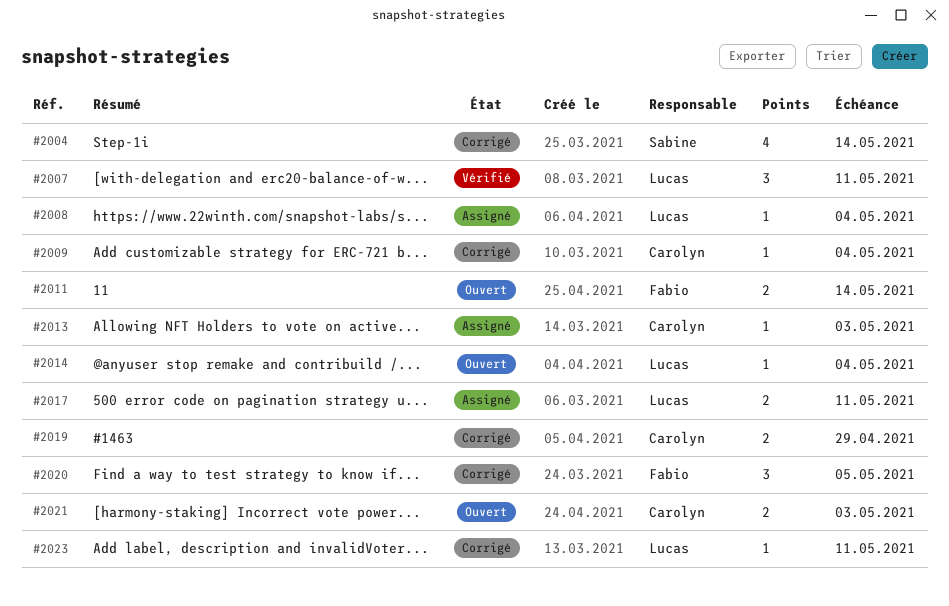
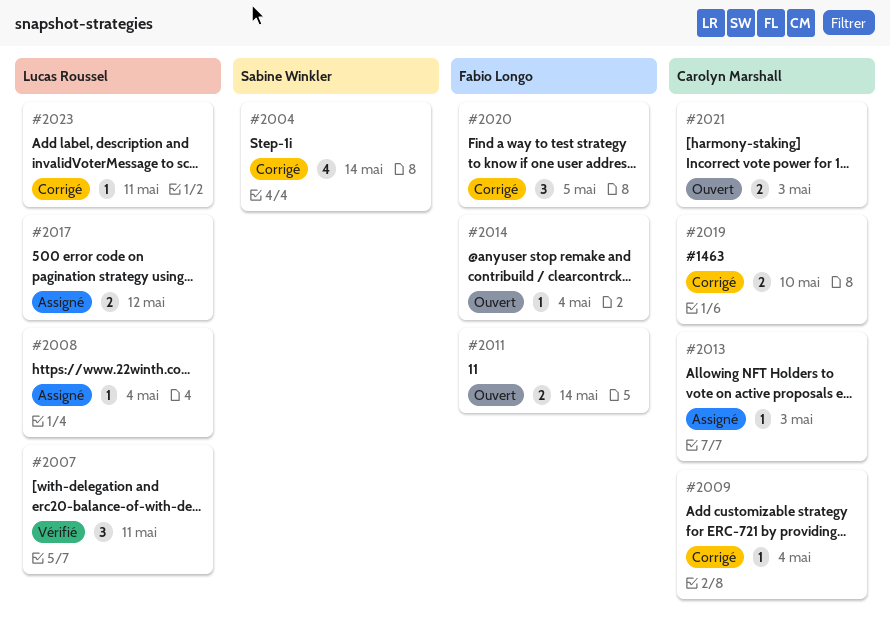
#2014, owner: Lucas Roussel -> Fabio Longo
#2017, due: May 11 -> May 12
#2019, due: Apr 29 -> May 10

